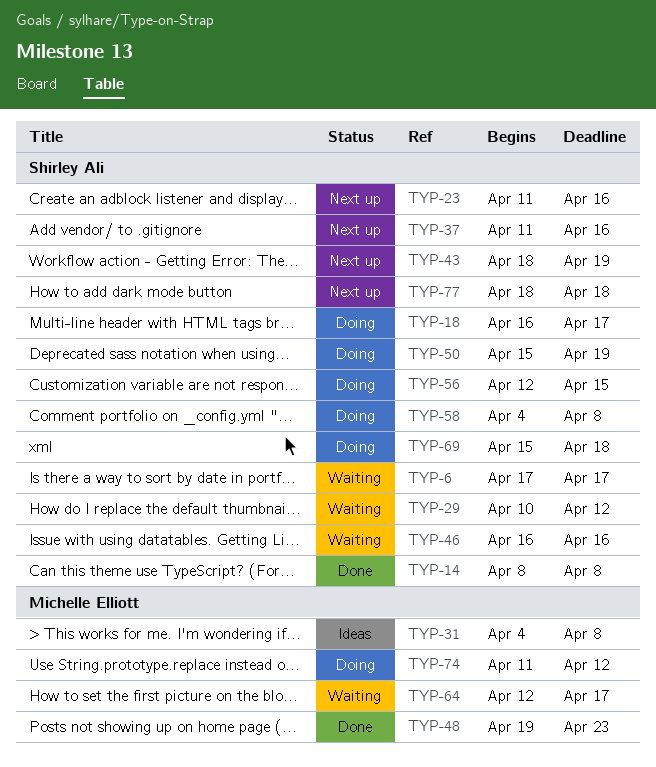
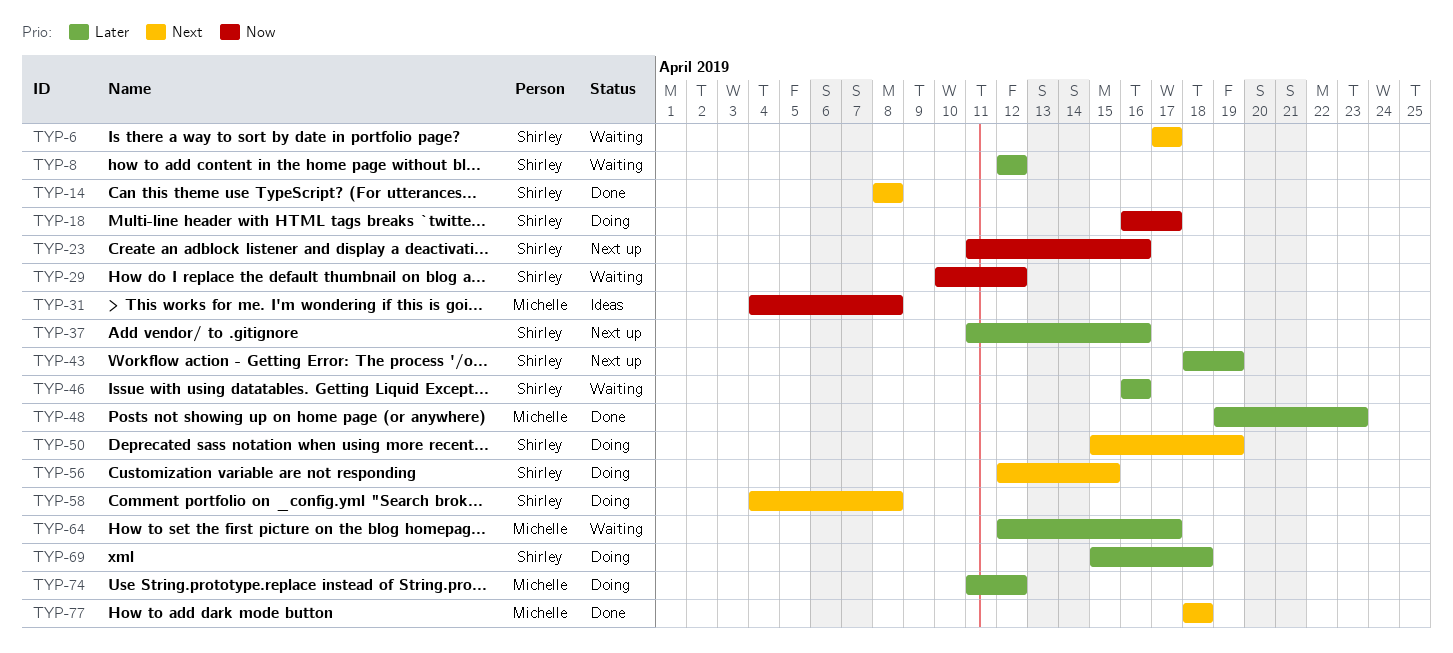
TYP-8: none -> present
TYP-77, status: Next up -> Done
TYP-77, owner: Shirley Ali -> Michelle Elliott

